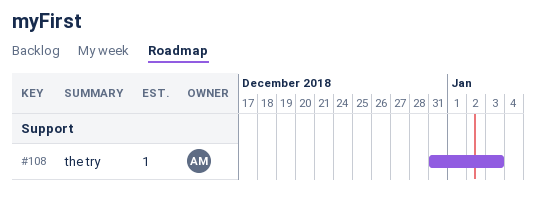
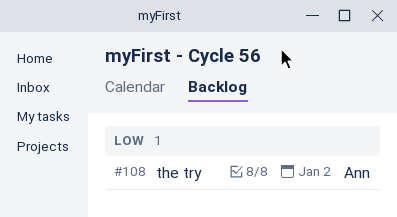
#108, due: Jan 3 -> Jan 2

